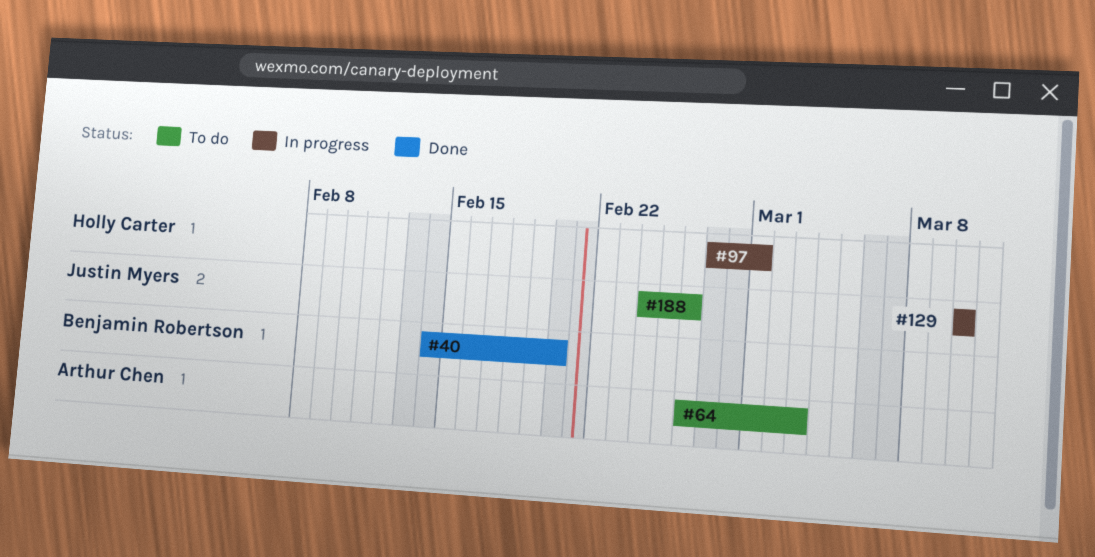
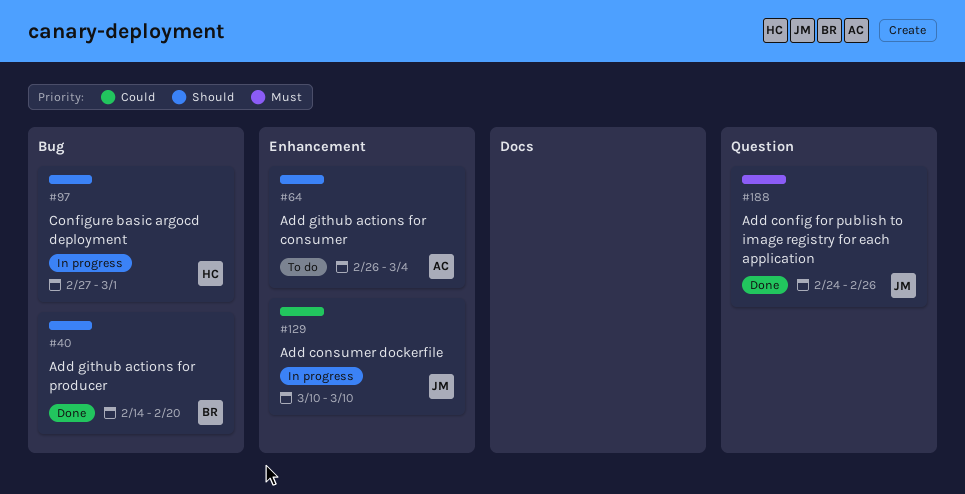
#64, due: Mar 3 -> Mar 4
#188, status: To do -> Done

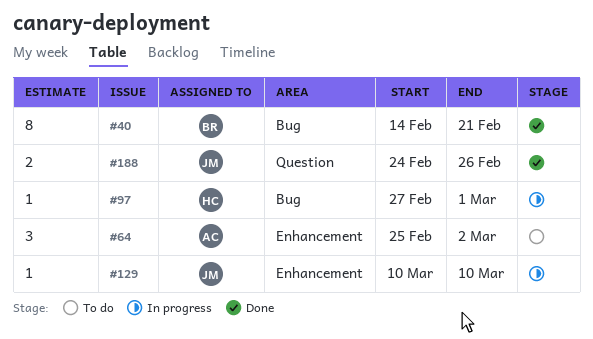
#40, due: Feb 20 -> Feb 21
#64, start: Feb 26 -> Feb 25
#64, due: Mar 4 -> Mar 2

